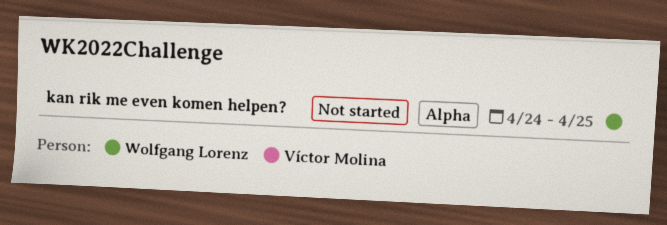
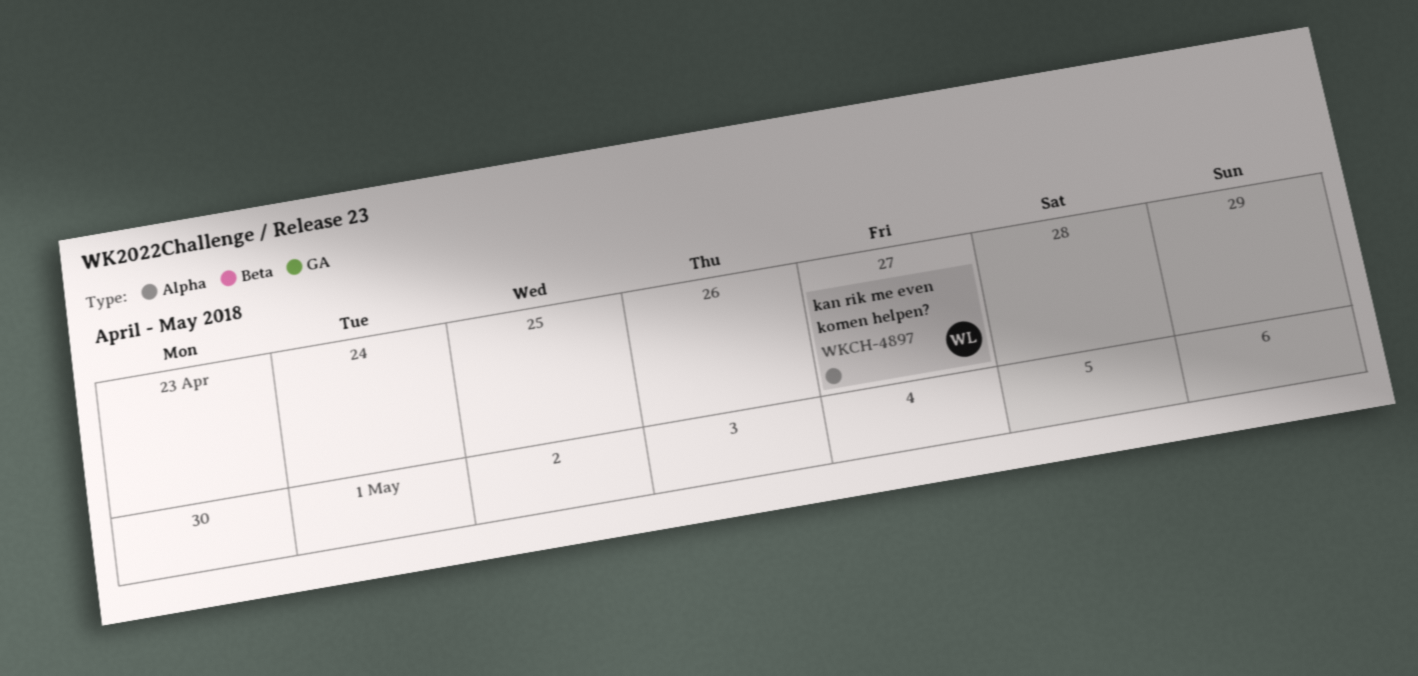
kan rik me even komen helpen?, due: Apr 25 -> Apr 27

